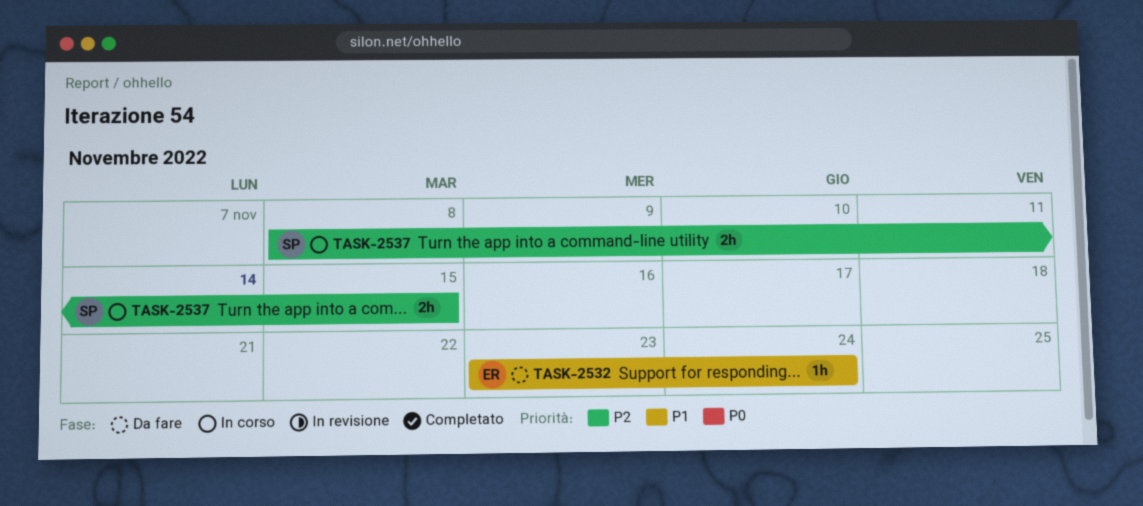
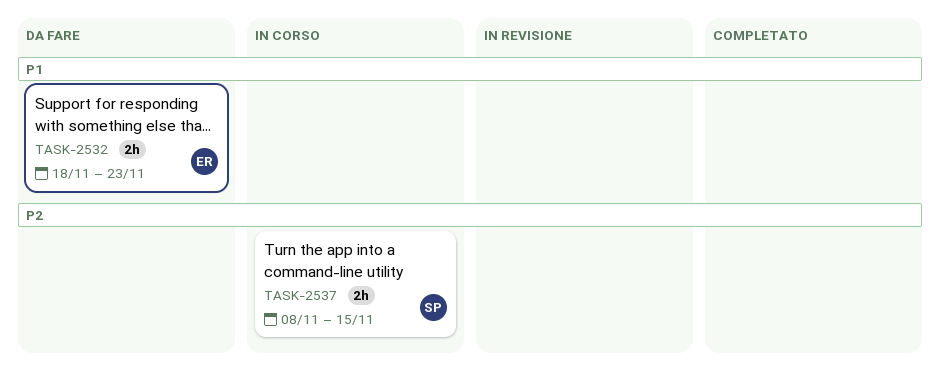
TASK-2532, estimate: 1h -> 2h
TASK-2532, start: Nov 23 -> Nov 18
TASK-2532, due: Nov 24 -> Nov 23

